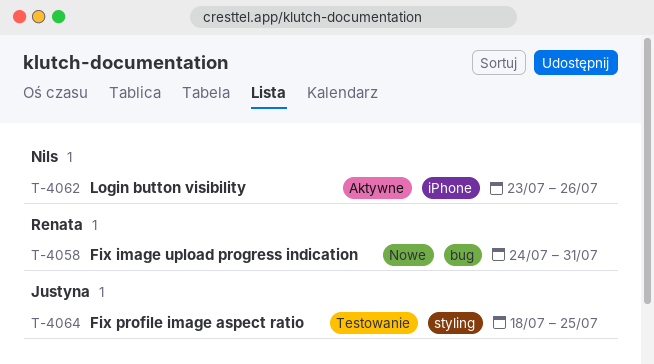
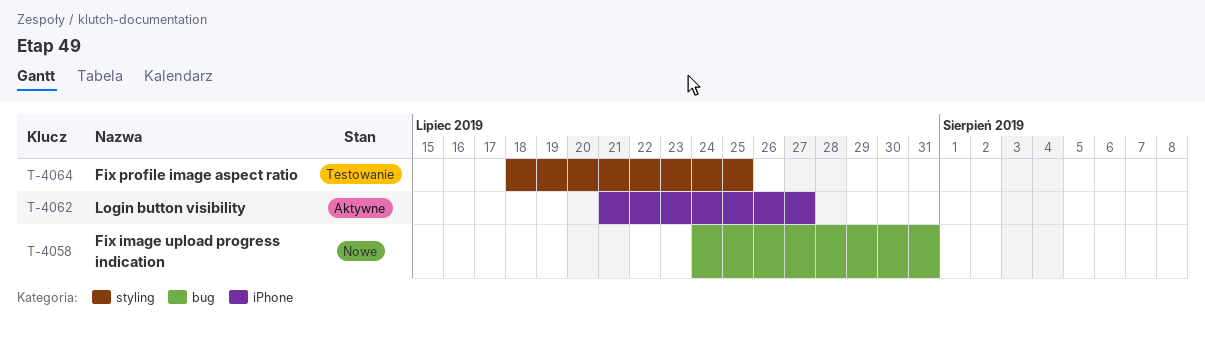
T-4062, start: Jul 23 -> Jul 21
T-4062, due: Jul 26 -> Jul 27

